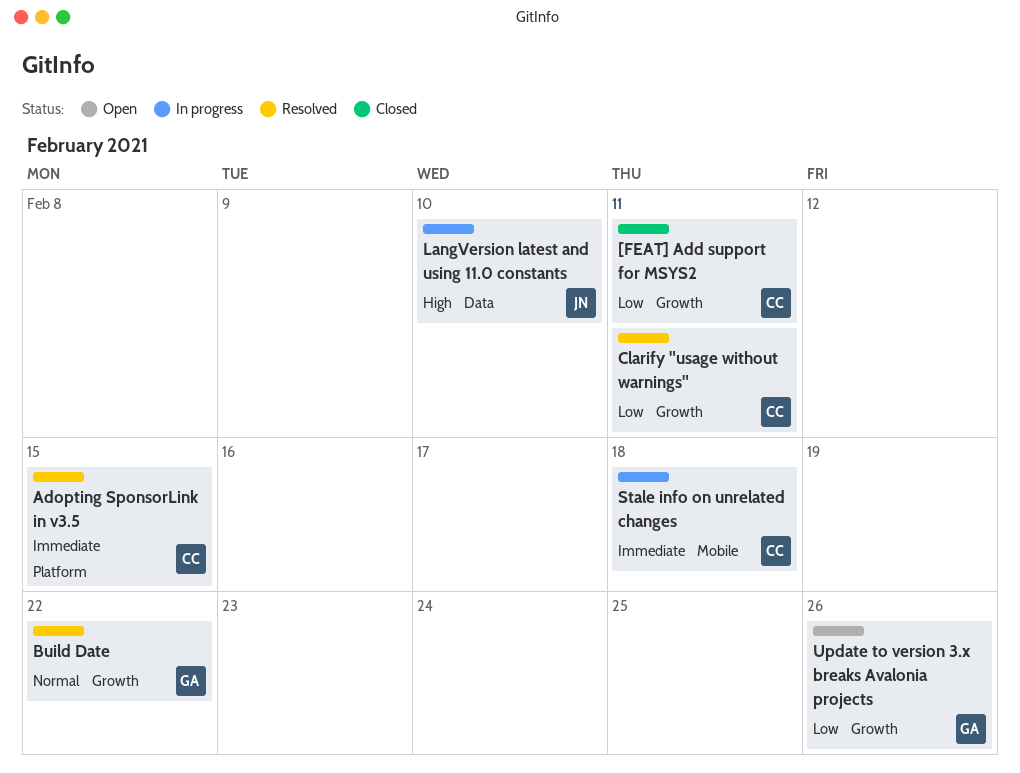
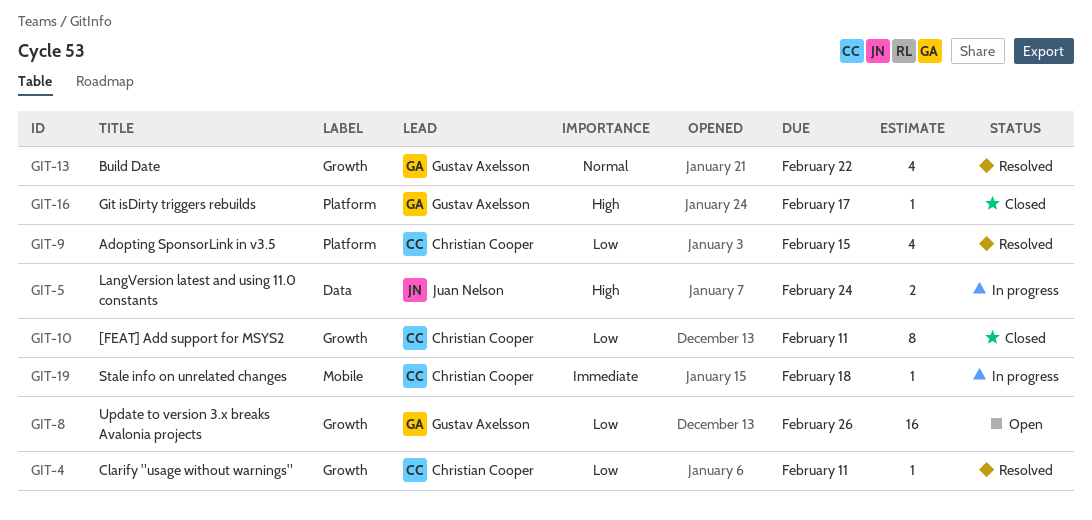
Adopting SponsorLink in v3.5, priority: Immediate -> Low
Git isDirty triggers rebuilds: none -> present
LangVersion latest and using 11.0 constants, due: Feb 10 -> Feb 24

